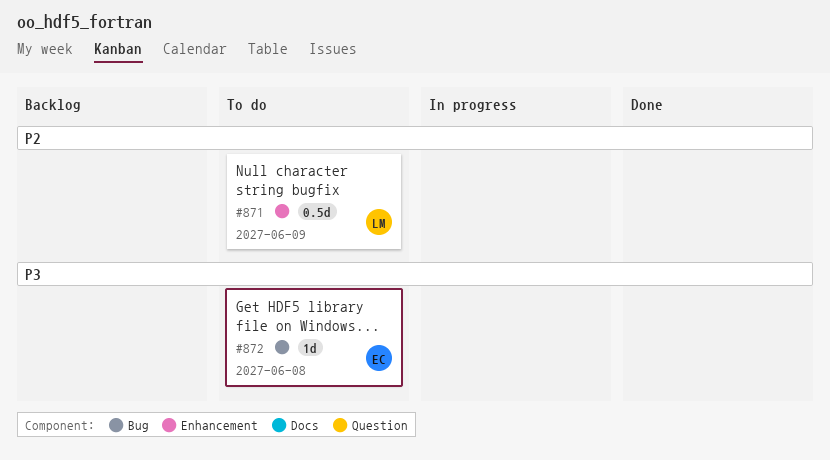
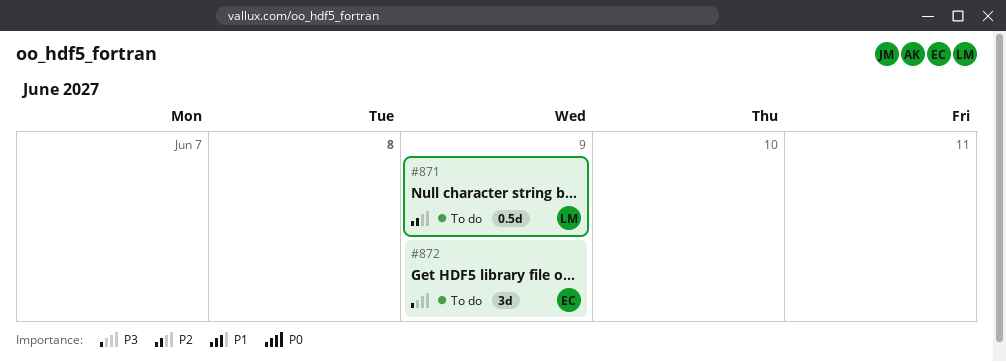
#872, estimate: 1d -> 3d
#872, due: Jun 8 -> Jun 9

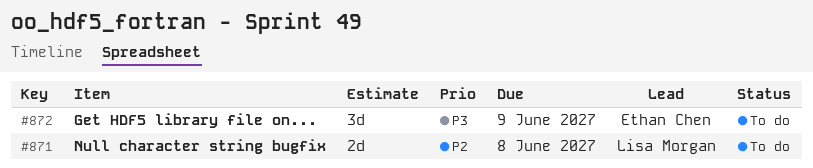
#871, estimate: 0.5d -> 2d
#871, due: Jun 9 -> Jun 8

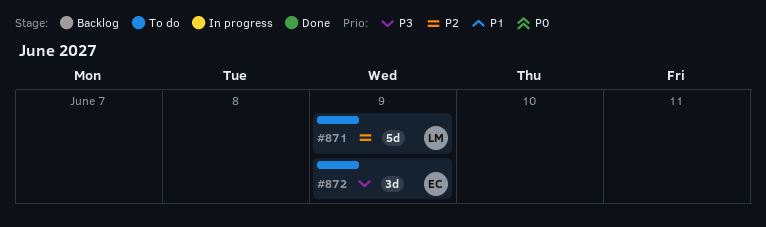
#871, estimate: 2d -> 5d
#871, due: Jun 8 -> Jun 9

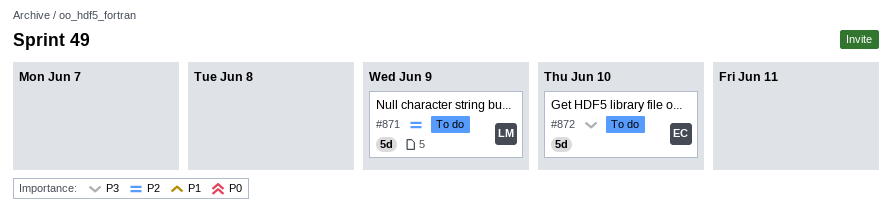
#872, estimate: 3d -> 5d
#872, due: Jun 9 -> Jun 10

